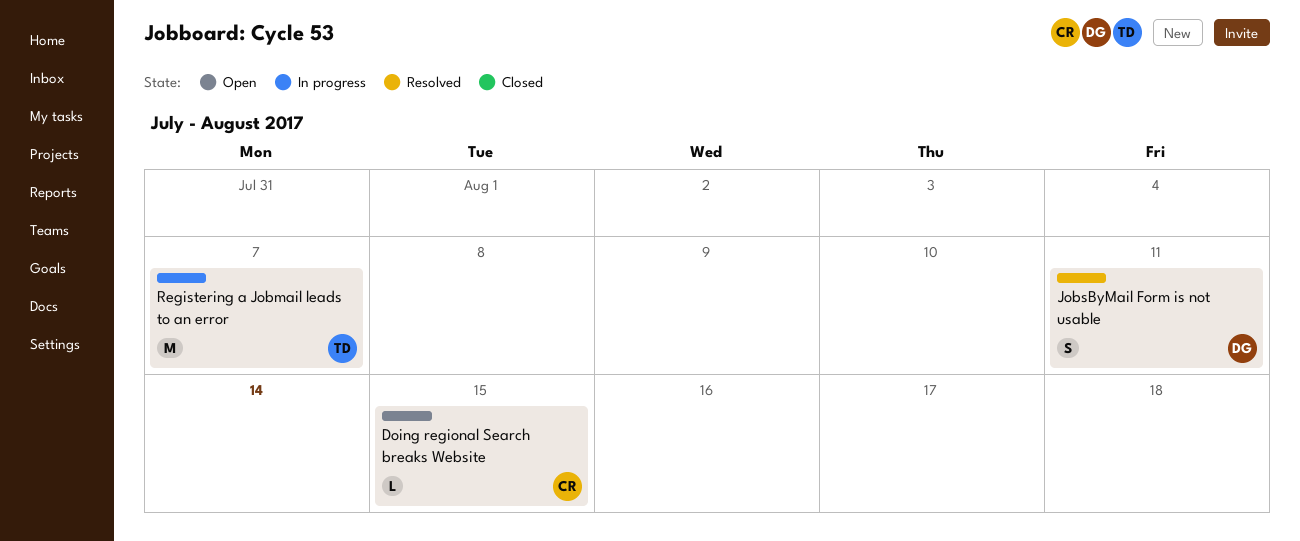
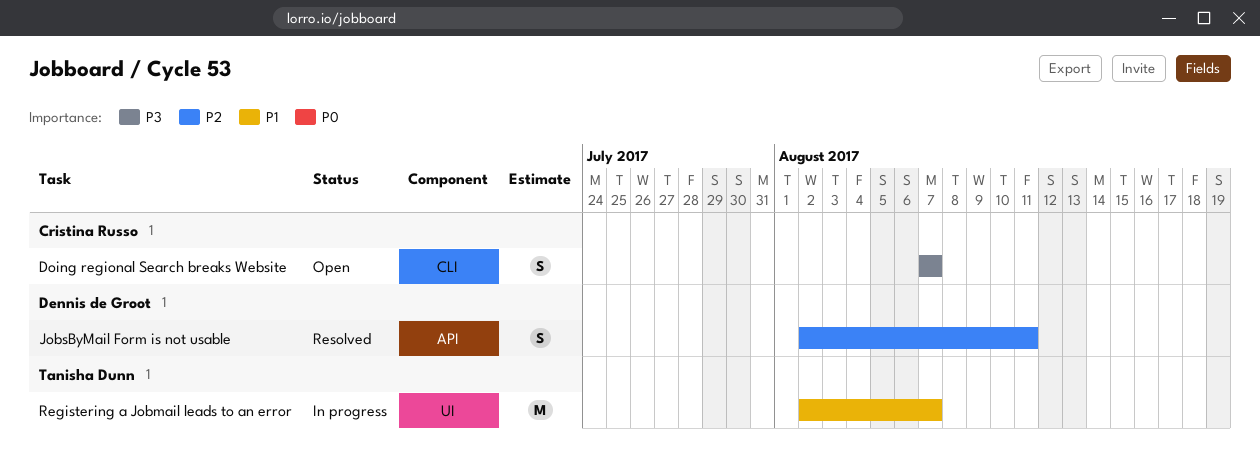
Doing regional Search breaks Website, estimate: L -> S
Doing regional Search breaks Website, due: Aug 15 -> Aug 7

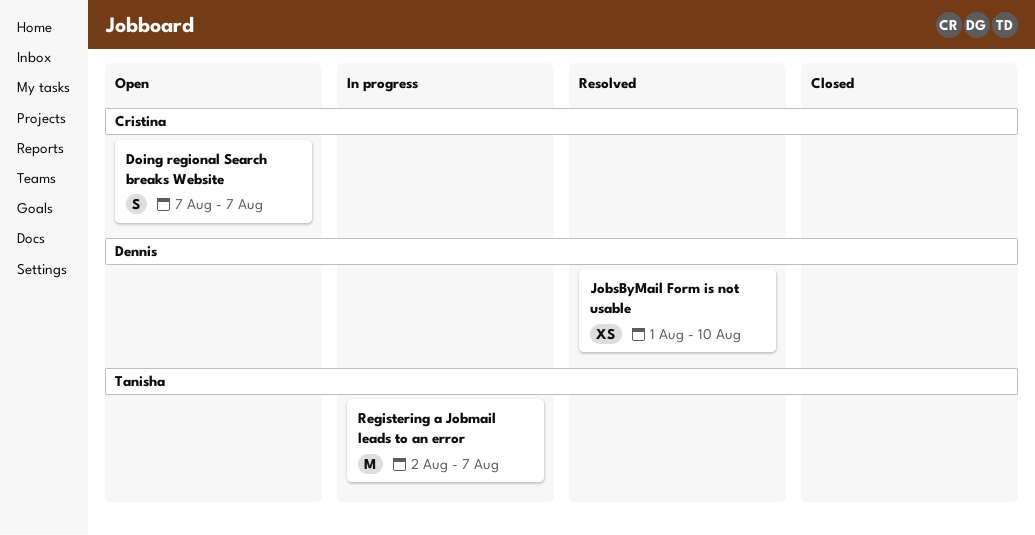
JobsByMail Form is not usable, estimate: S -> XS
JobsByMail Form is not usable, start: Aug 2 -> Aug 1
JobsByMail Form is not usable, due: Aug 11 -> Aug 10

